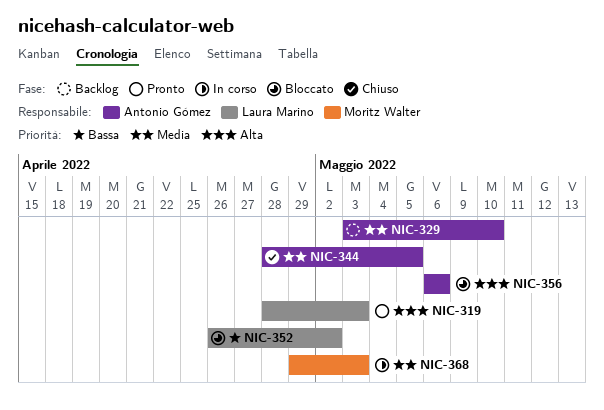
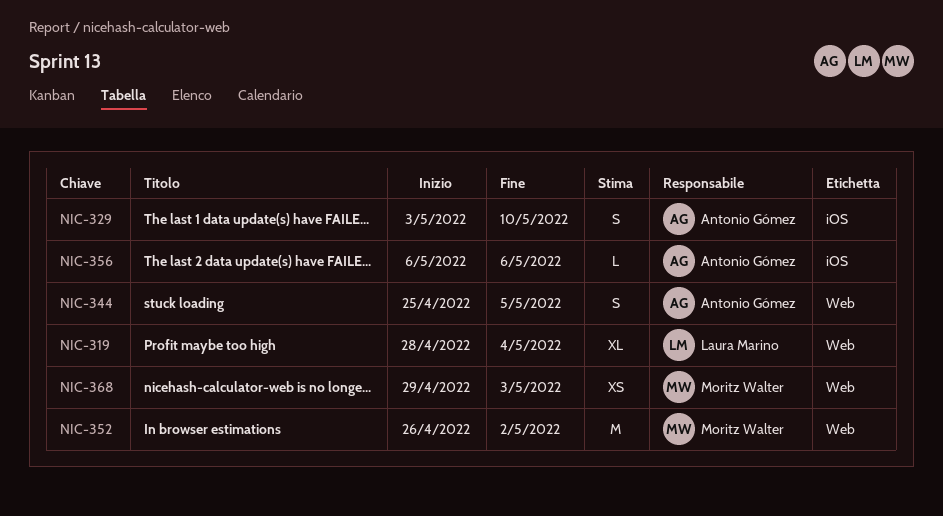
NIC-319, due: May 3 -> May 4
NIC-344, start: Apr 28 -> Apr 25
NIC-352, owner: Laura Marino -> Moritz Walter

